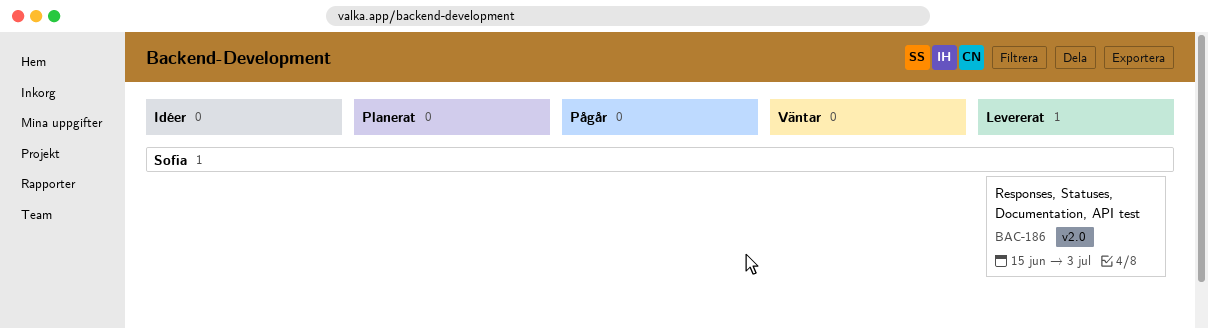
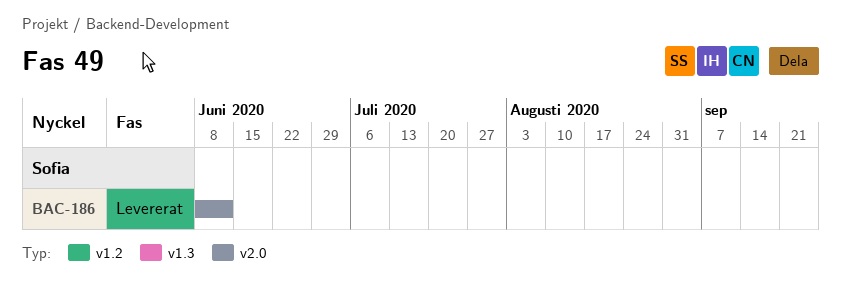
BAC-186, start: Jun 15 -> Jun 8
BAC-186, due: Jul 3 -> Jun 12

